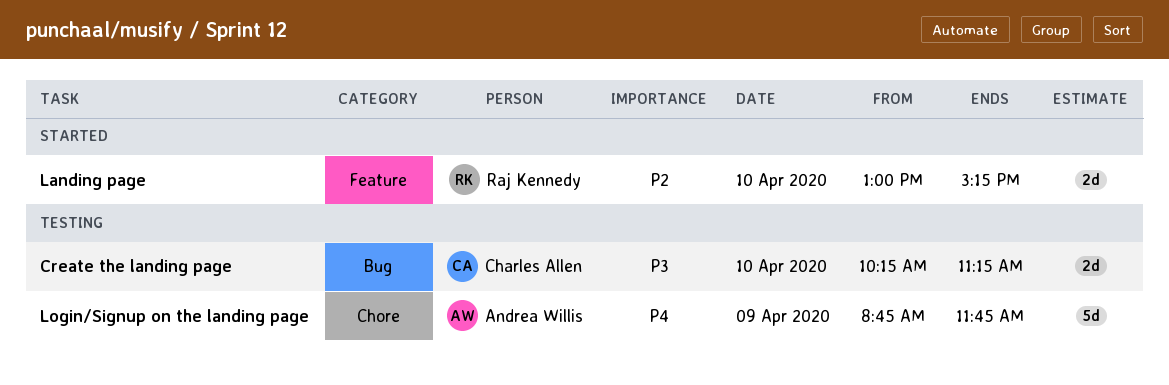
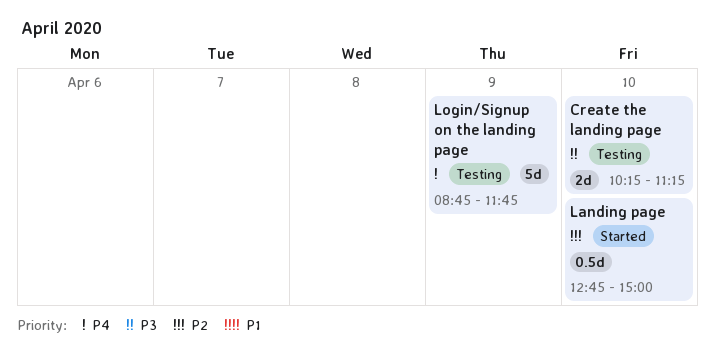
Landing page, estimate: 2d -> 0.5d
Landing page, begins: 13:00 -> 12:45
Landing page, ends: 15:15 -> 15:00

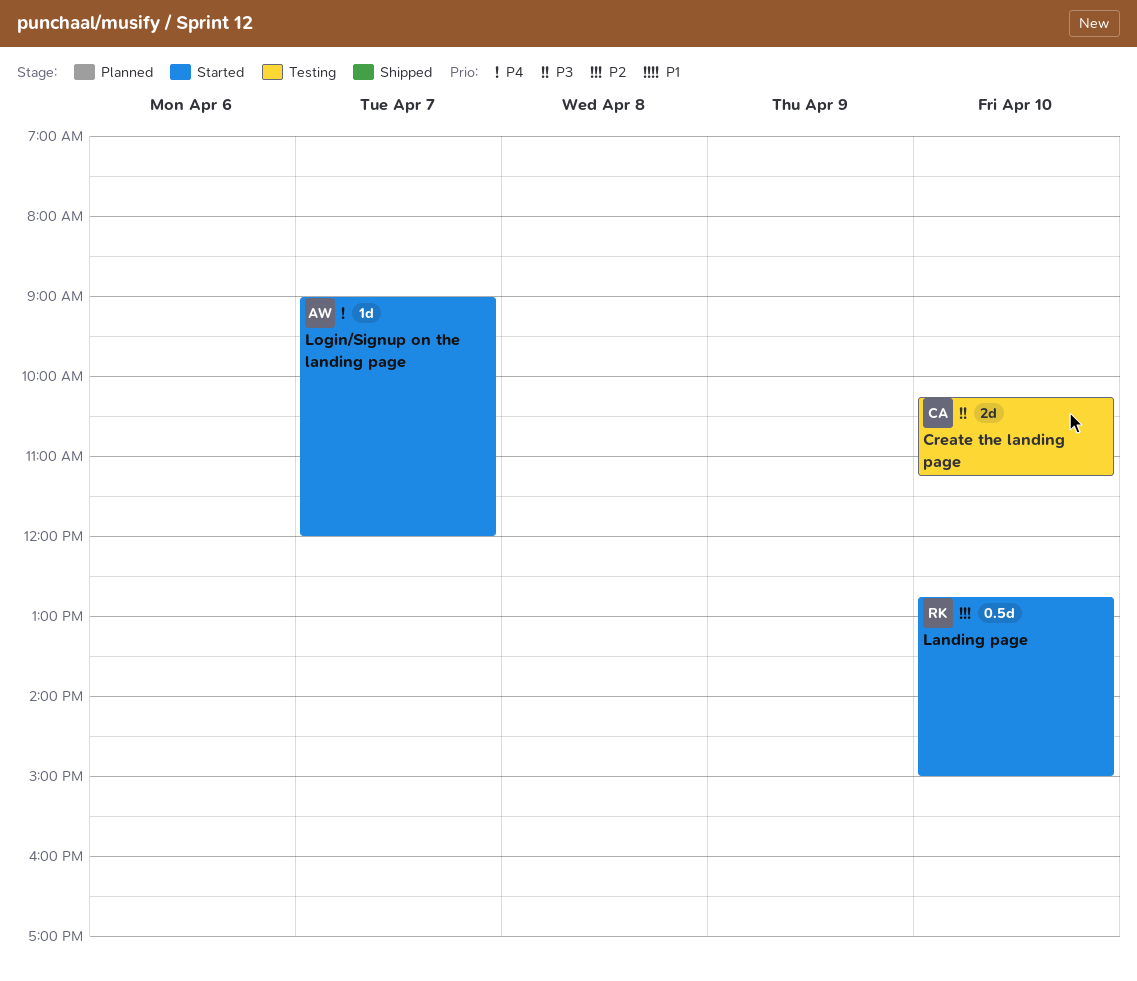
Login/Signup on the landing page, status: Testing -> Started
Login/Signup on the landing page, estimate: 5d -> 1d
Login/Signup on the landing page, day: Apr 9 -> Apr 7
Login/Signup on the landing page, begins: 08:45 -> 09:00
Login/Signup on the landing page, ends: 11:45 -> 12:00

